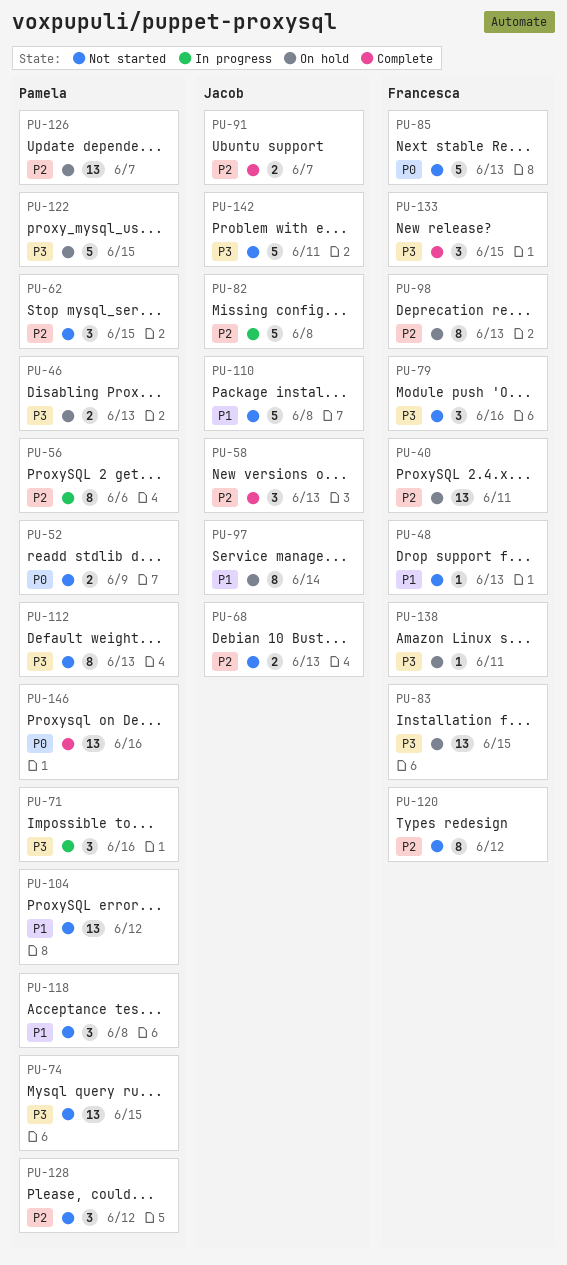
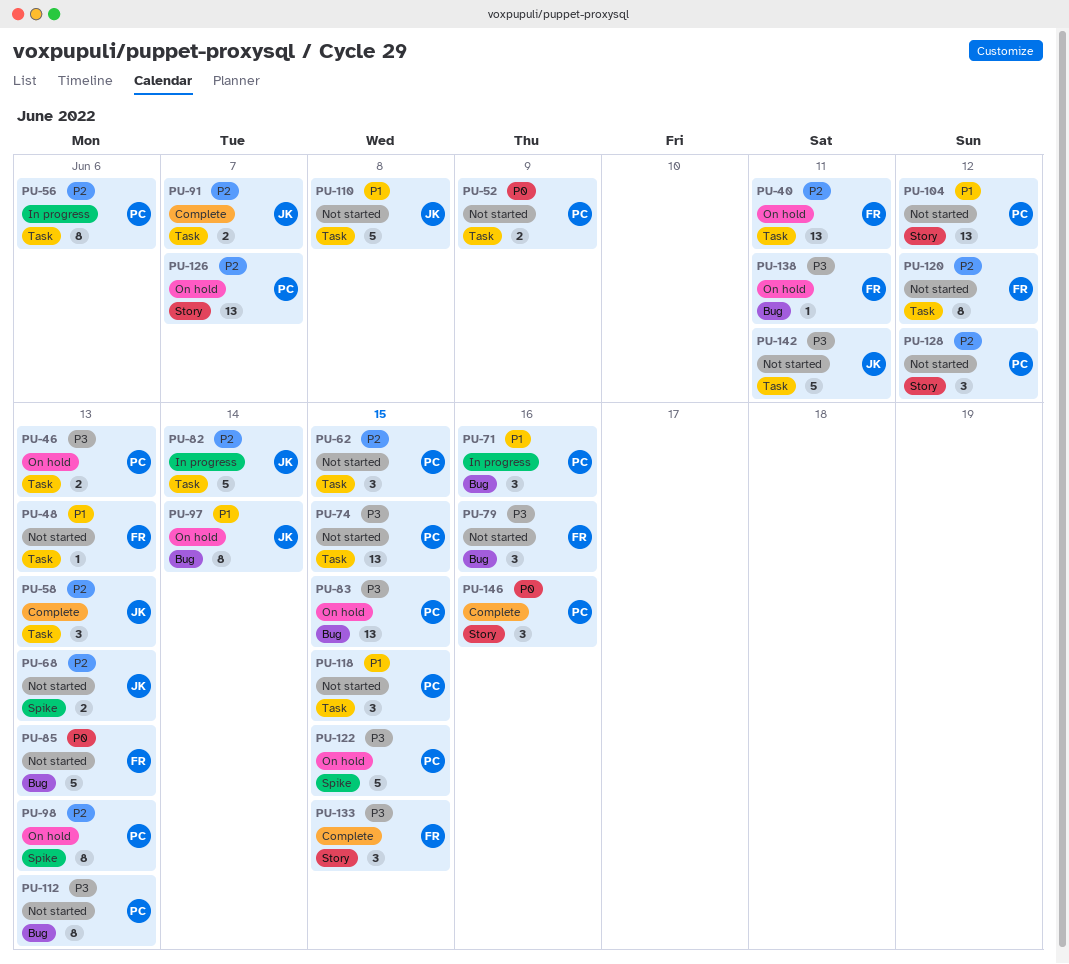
PU-71, priority: P3 -> P1
PU-82, due: Jun 8 -> Jun 14
PU-83, owner: Francesca -> Pamela
PU-98, owner: Francesca -> Pamela
PU-118, due: Jun 8 -> Jun 15
PU-146, estimate: 13 -> 3

